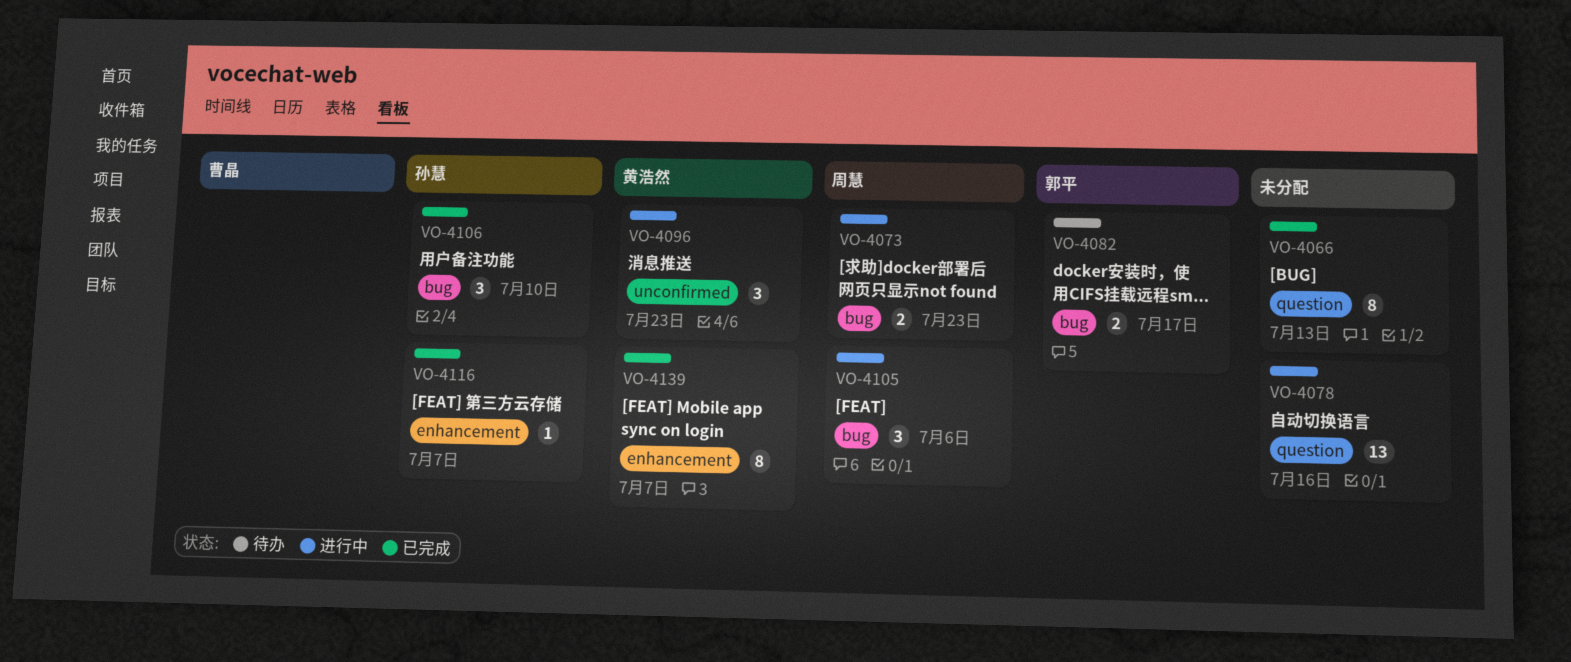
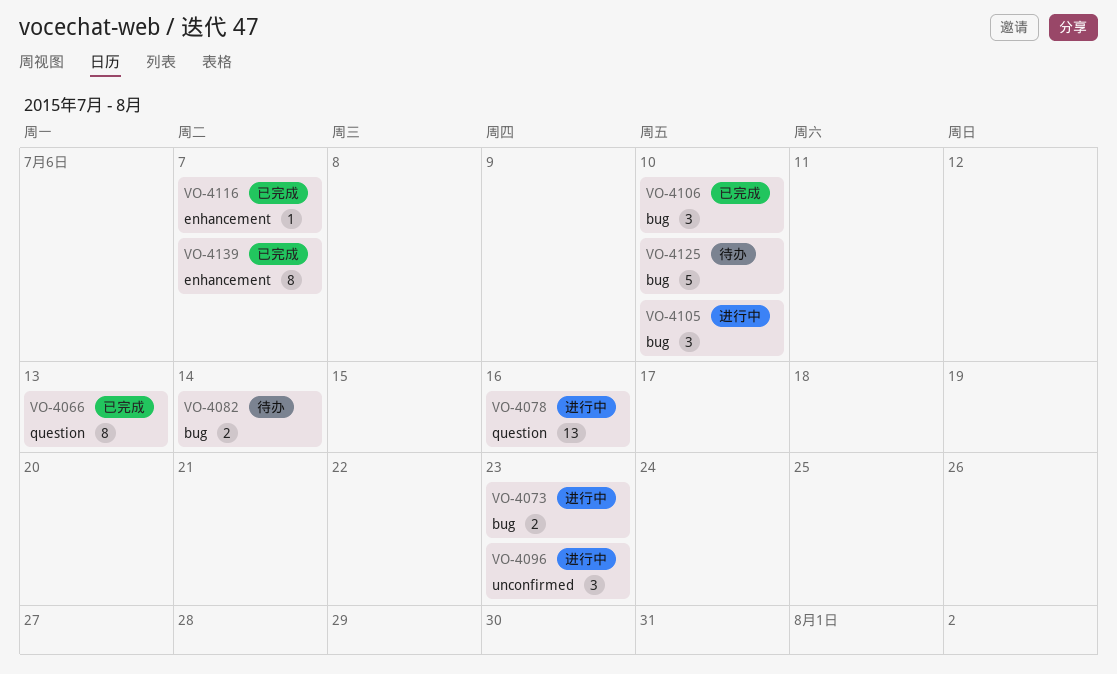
VO-4082, due: Jul 17 -> Jul 14
VO-4105, due: Jul 6 -> Jul 10
VO-4125: none -> present

